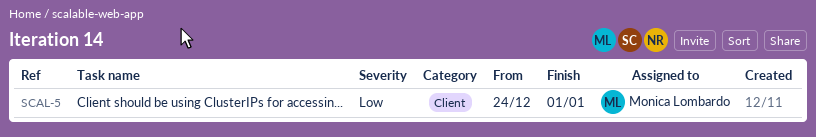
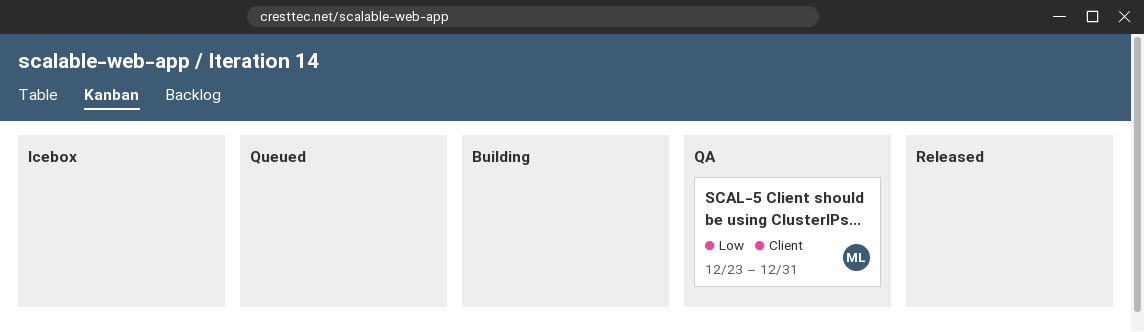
SCAL-5, start: Dec 24 -> Dec 23
SCAL-5, due: Jan 1 -> Dec 31

